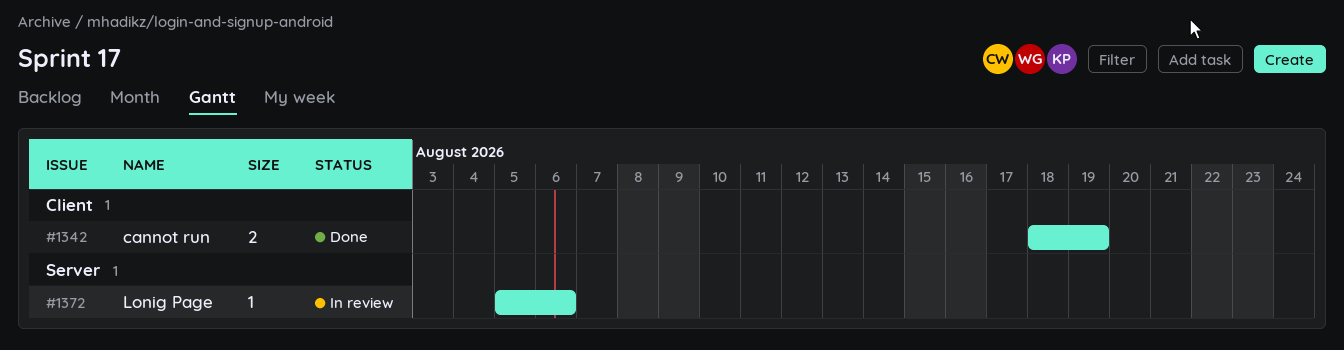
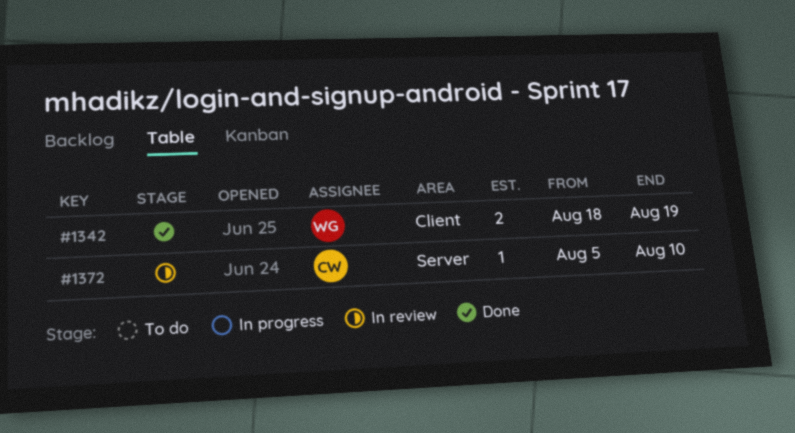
#1372, due: Aug 6 -> Aug 10

